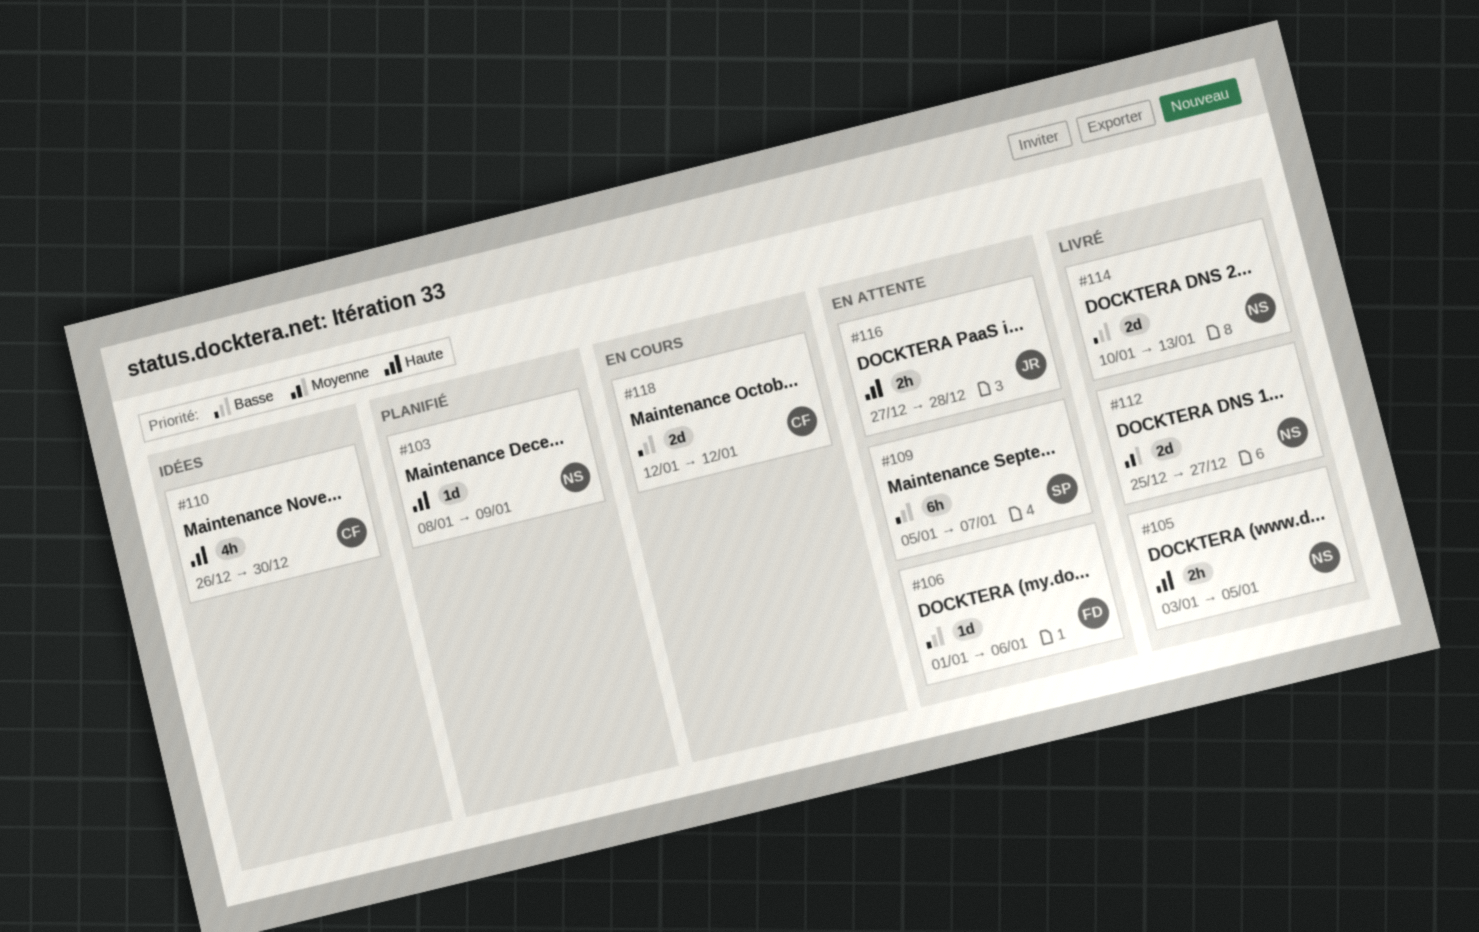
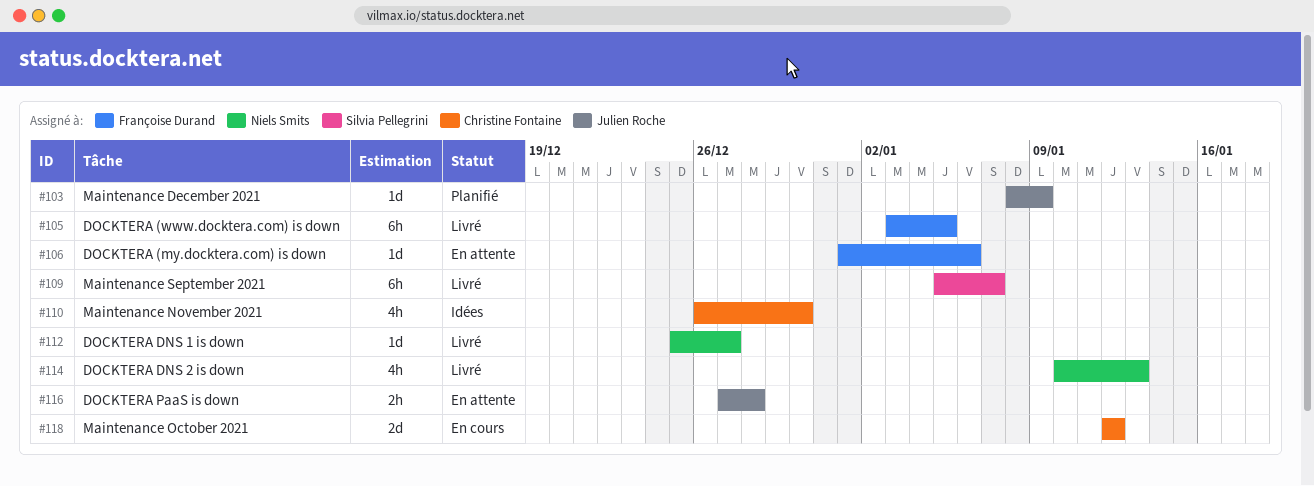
#103, owner: Niels Smits -> Julien Roche
#105, owner: Niels Smits -> Françoise Durand
#105, estimate: 2h -> 6h
#109, status: En attente -> Livré
#112, estimate: 2d -> 1d
#114, estimate: 2d -> 4h

